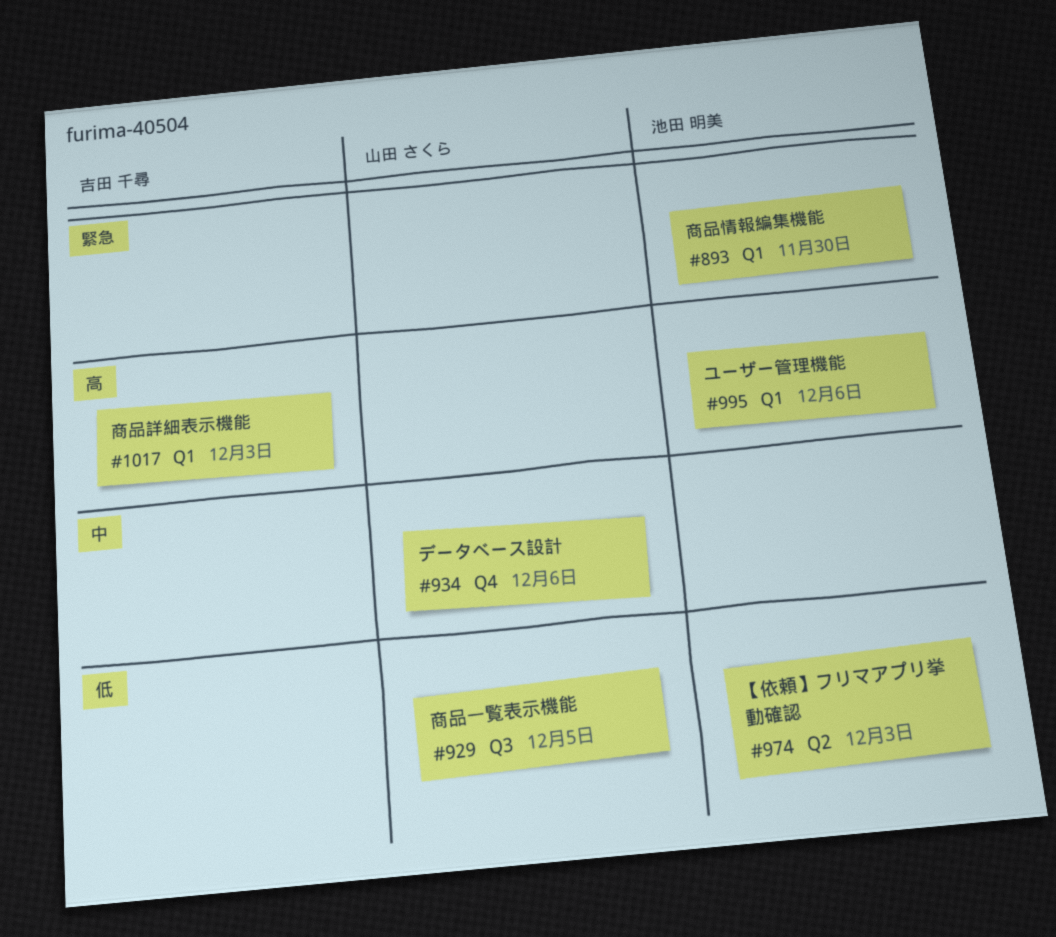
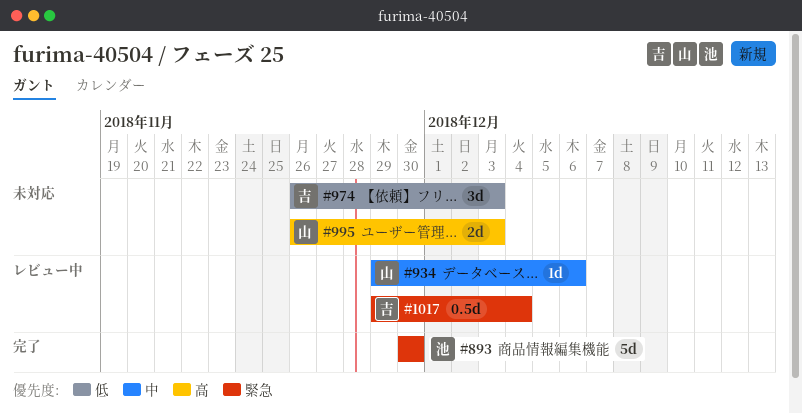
#929: present -> none
#974, owner: 池田 明美 -> 吉田 千尋
#995, owner: 池田 明美 -> 山田 さくら
#995, due: Dec 6 -> Dec 3
#1017, priority: 高 -> 緊急
#1017, due: Dec 3 -> Dec 4

